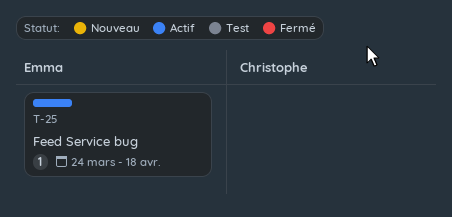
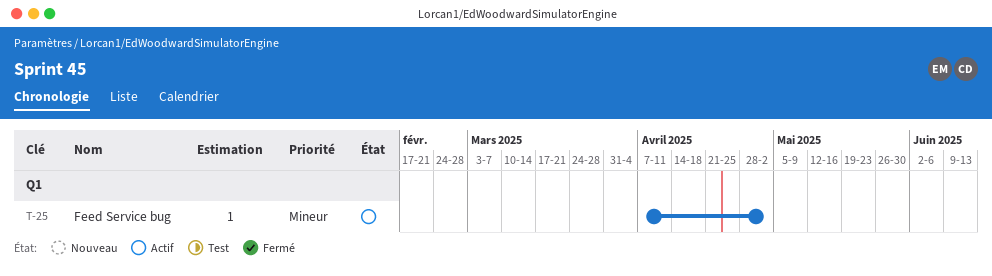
T-25, start: Mar 24 -> Apr 7
T-25, due: Apr 18 -> May 2

